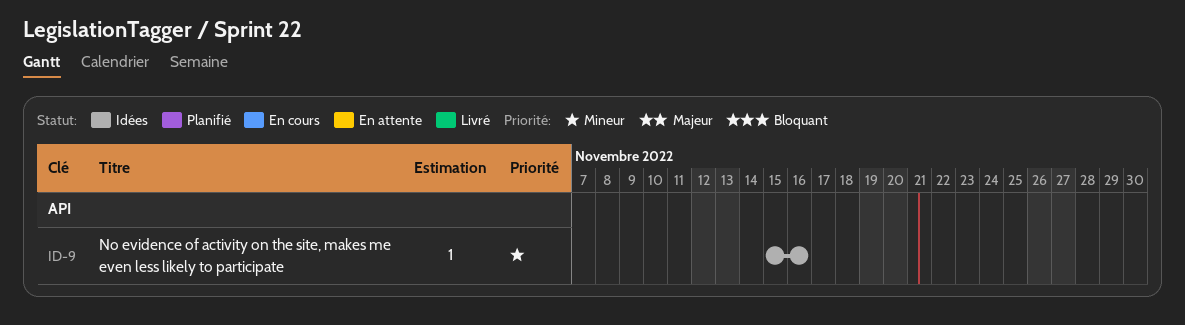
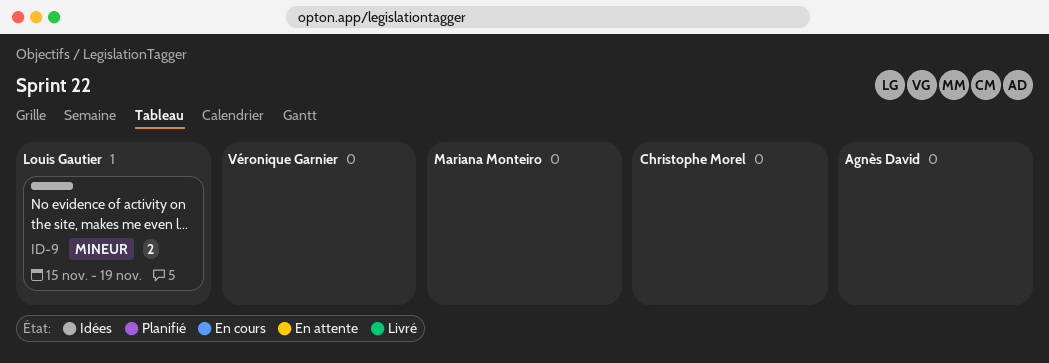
ID-9, estimate: 1 -> 2
ID-9, due: Nov 16 -> Nov 19

